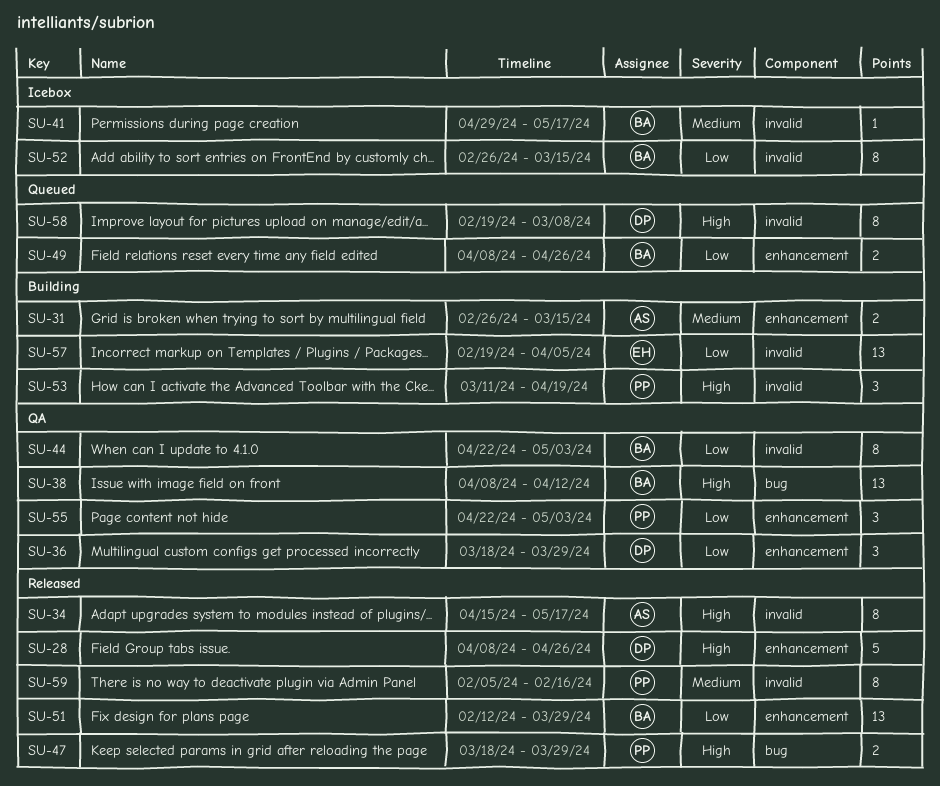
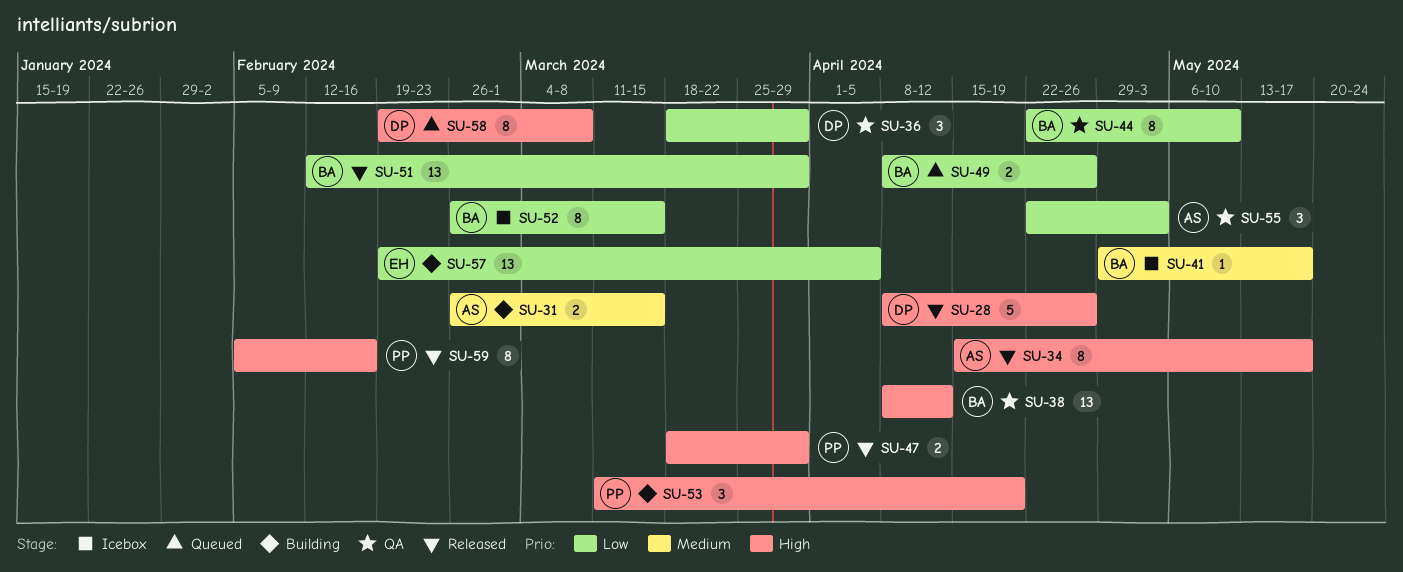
SU-44, due: May 3 -> May 10
SU-55, owner: PP -> AS
SU-59, priority: Medium -> High

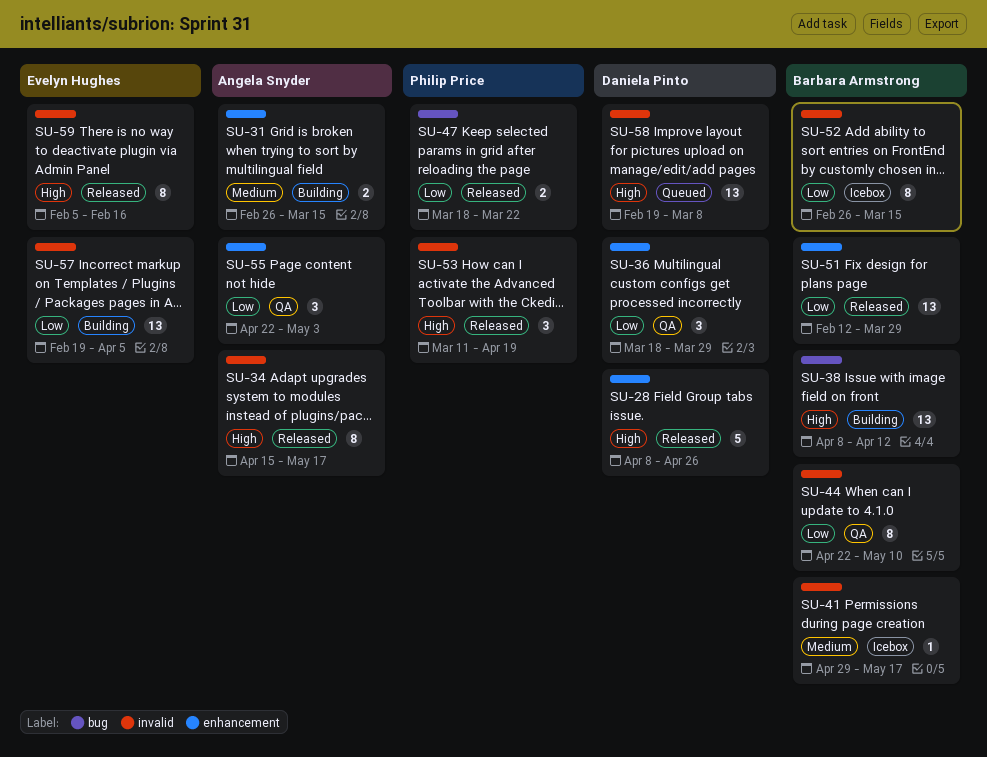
SU-38, status: QA -> Building
SU-47, priority: High -> Low
SU-47, due: Mar 29 -> Mar 22
SU-49: present -> none
SU-53, status: Building -> Released
SU-58, estimate: 8 -> 13
SU-59, owner: Philip Price -> Evelyn Hughes

